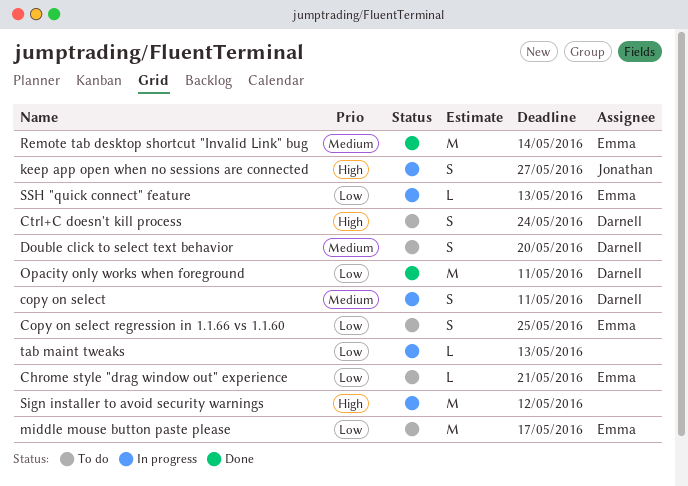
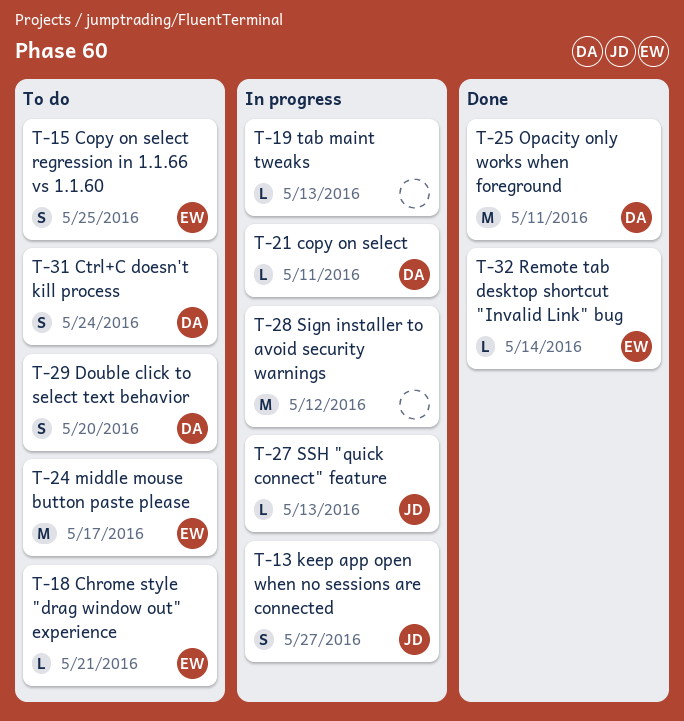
copy on select, estimate: S -> L
Remote tab desktop shortcut "Invalid Link" bug, estimate: M -> L
SSH "quick connect" feature, owner: Emma -> Jonathan

